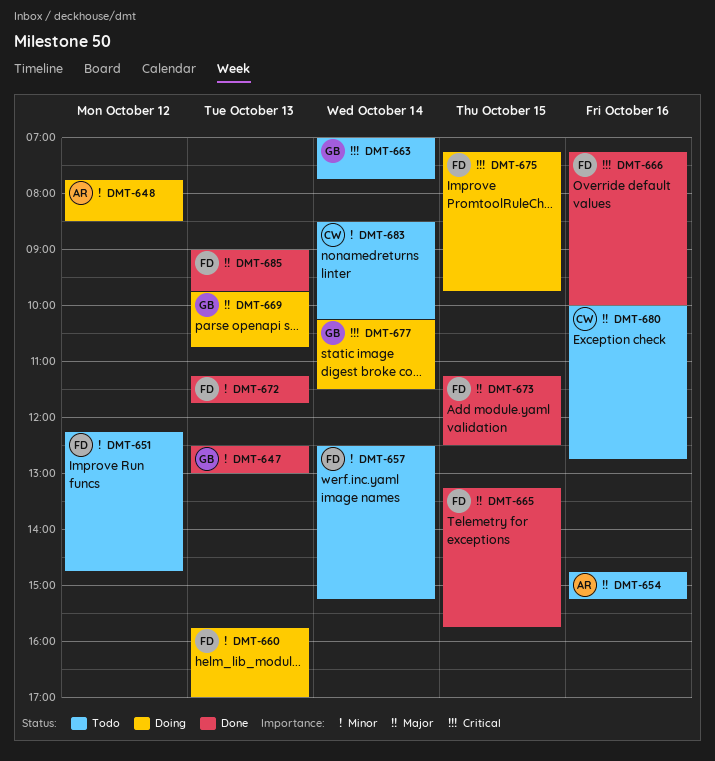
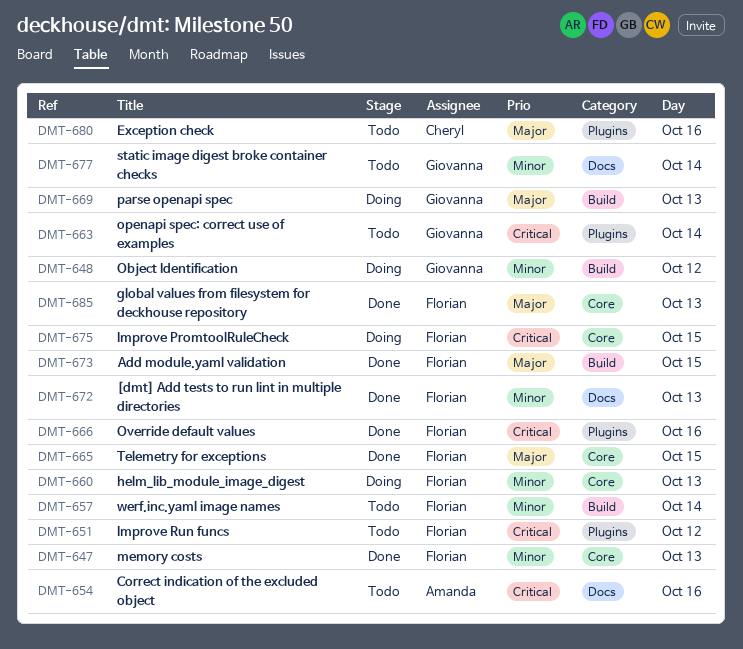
DMT-647, owner: Giovanna -> Florian
DMT-648, owner: Amanda -> Giovanna
DMT-651, priority: Minor -> Critical
DMT-654, priority: Major -> Critical
DMT-677, status: Doing -> Todo
DMT-677, priority: Critical -> Minor
DMT-683: present -> none

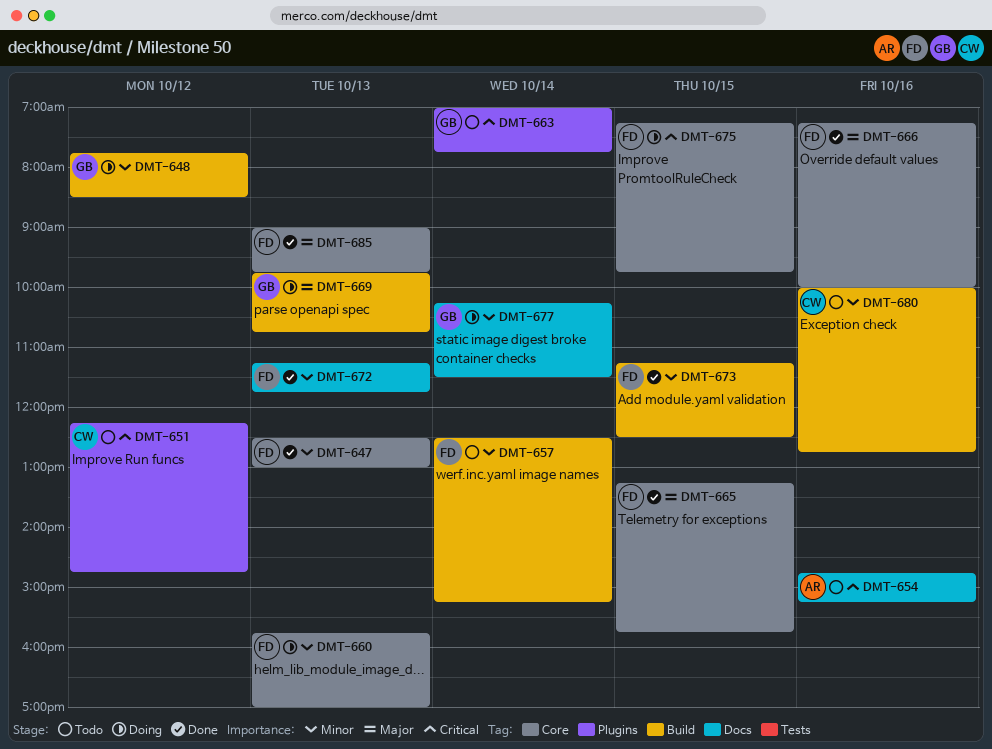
DMT-651, owner: Florian -> Cheryl
DMT-666, priority: Critical -> Major
DMT-666, label: Plugins -> Core
DMT-673, priority: Major -> Minor
DMT-677, status: Todo -> Doing
DMT-680, priority: Major -> Minor
DMT-680, label: Plugins -> Build

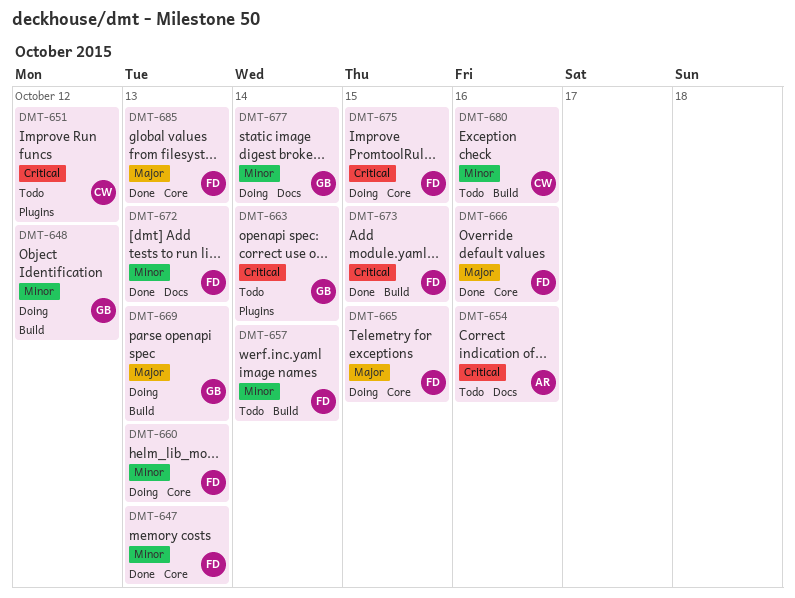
DMT-665, status: Done -> Doing
DMT-673, priority: Minor -> Critical

